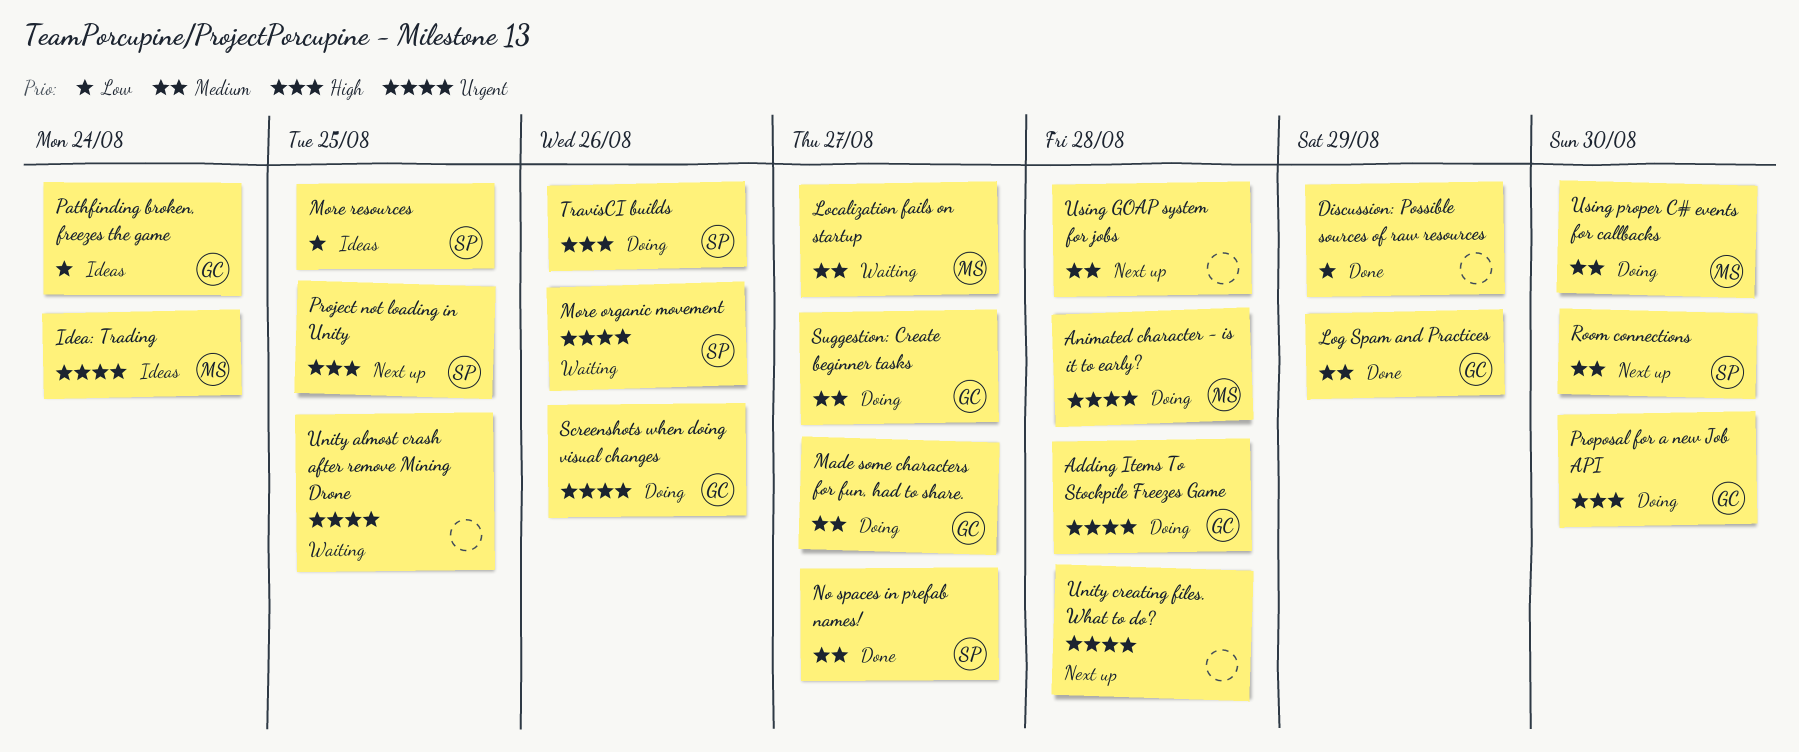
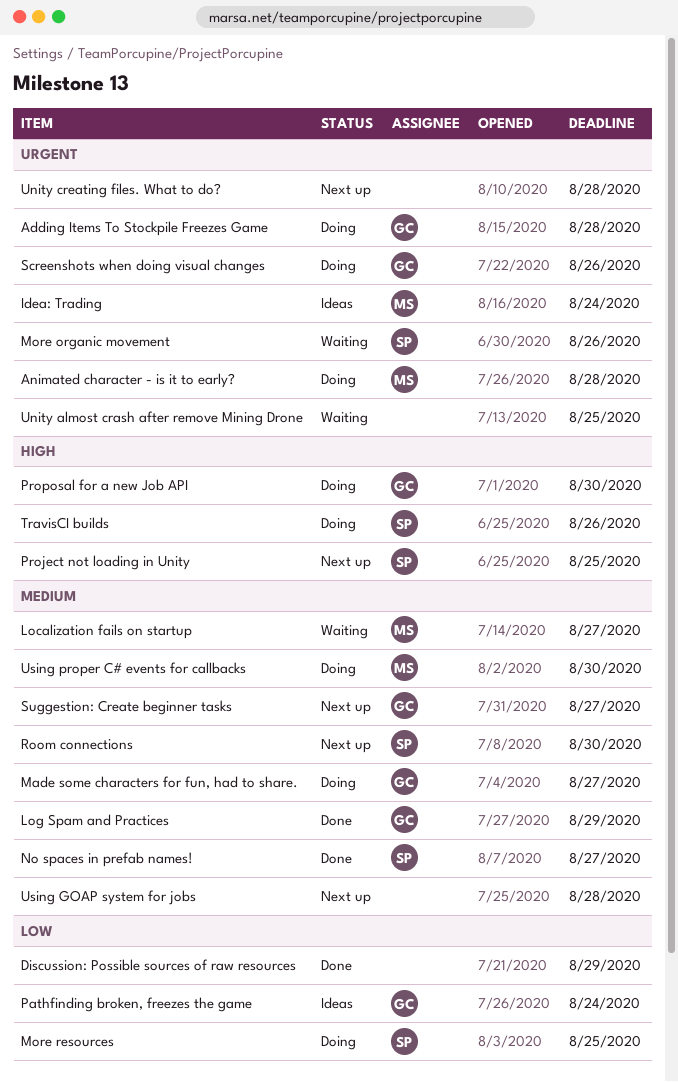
More resources, status: Ideas -> Doing
Suggestion: Create beginner tasks, status: Doing -> Next up

